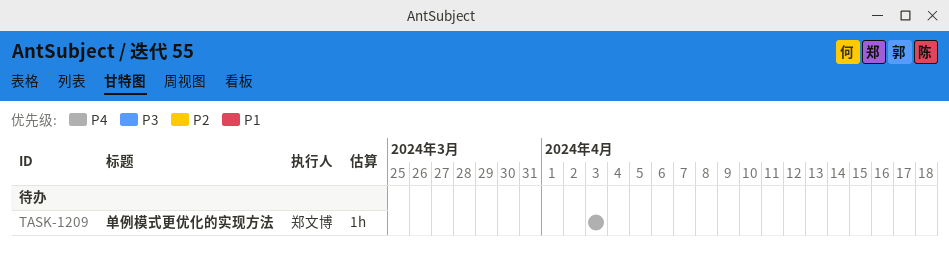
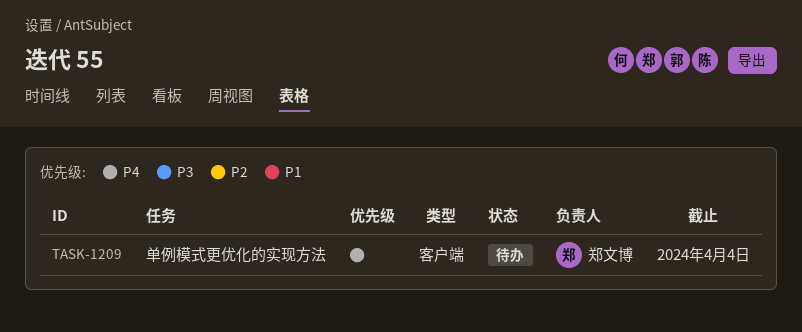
TASK-1209, due: Apr 3 -> Apr 4

